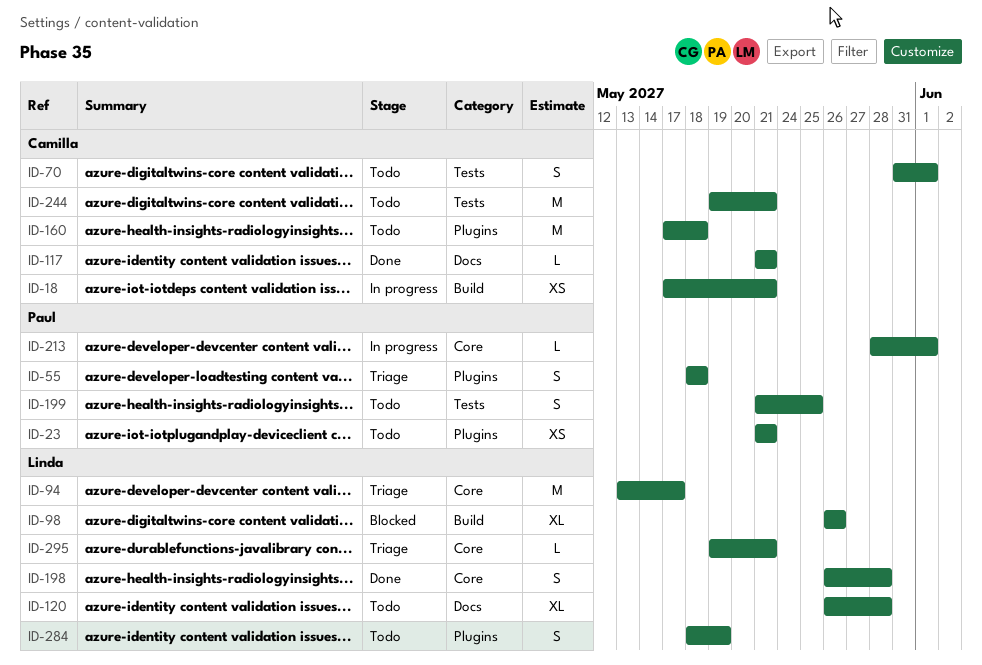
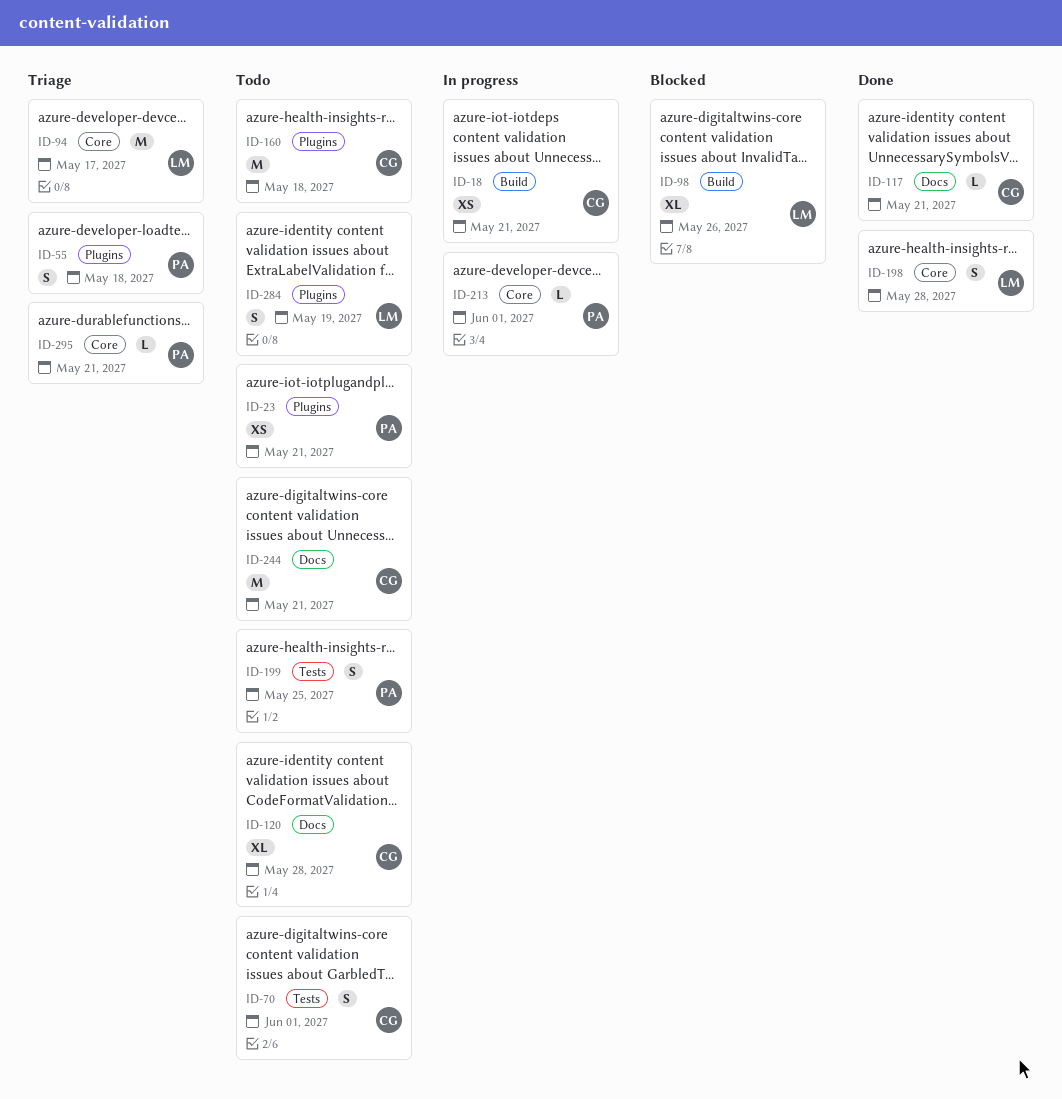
ID-120, owner: Linda -> Camilla
ID-244, label: Tests -> Docs
ID-295, owner: Linda -> Paul

